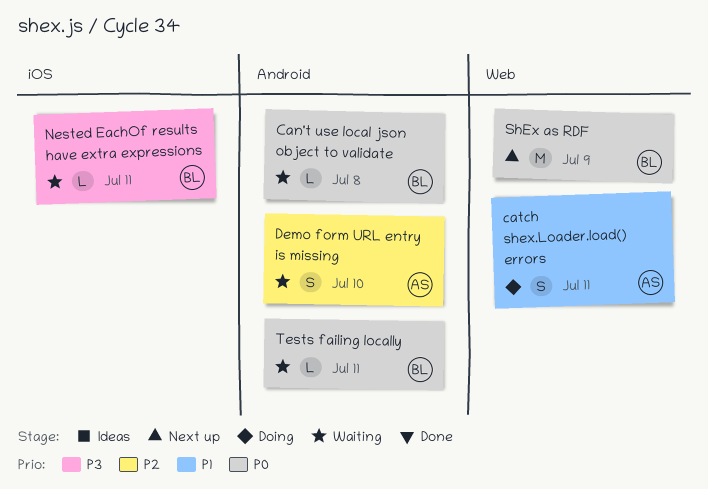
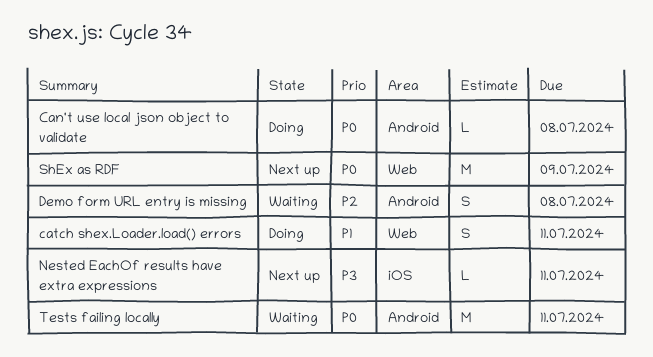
Can't use local json object to validate, status: Waiting -> Doing
Demo form URL entry is missing, due: Jul 10 -> Jul 8
Nested EachOf results have extra expressions, status: Waiting -> Next up
Tests failing locally, estimate: L -> M

